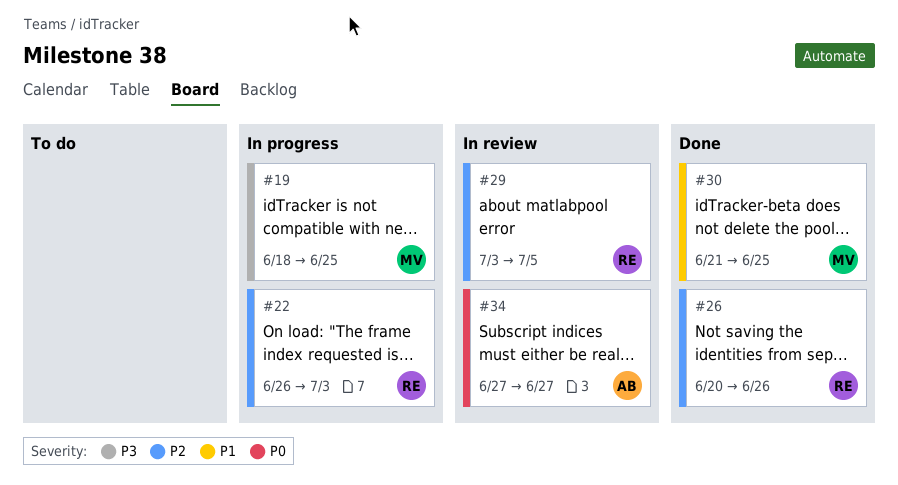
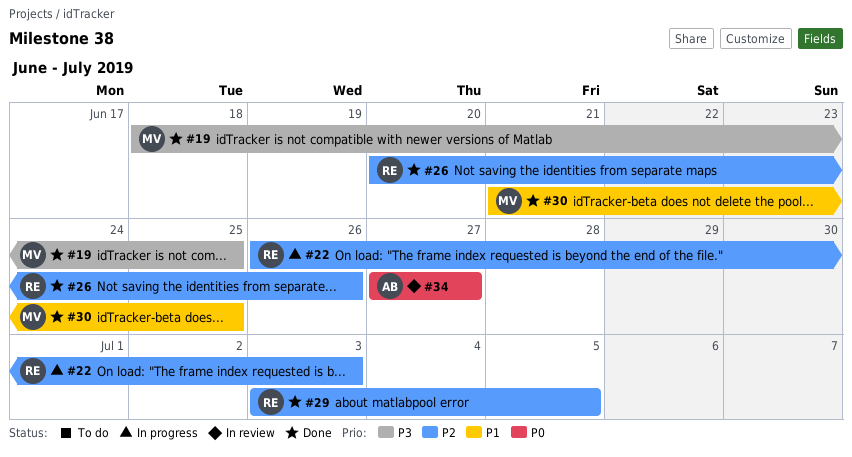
#19, status: In progress -> Done
#29, status: In review -> Done

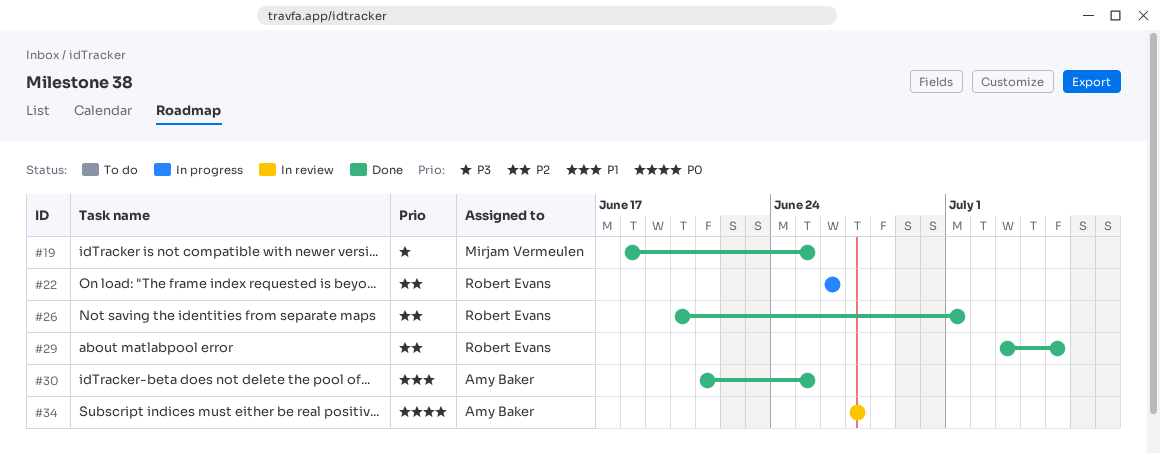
#22, due: Jul 3 -> Jun 26
#26, due: Jun 26 -> Jul 1
#30, owner: Mirjam Vermeulen -> Amy Baker

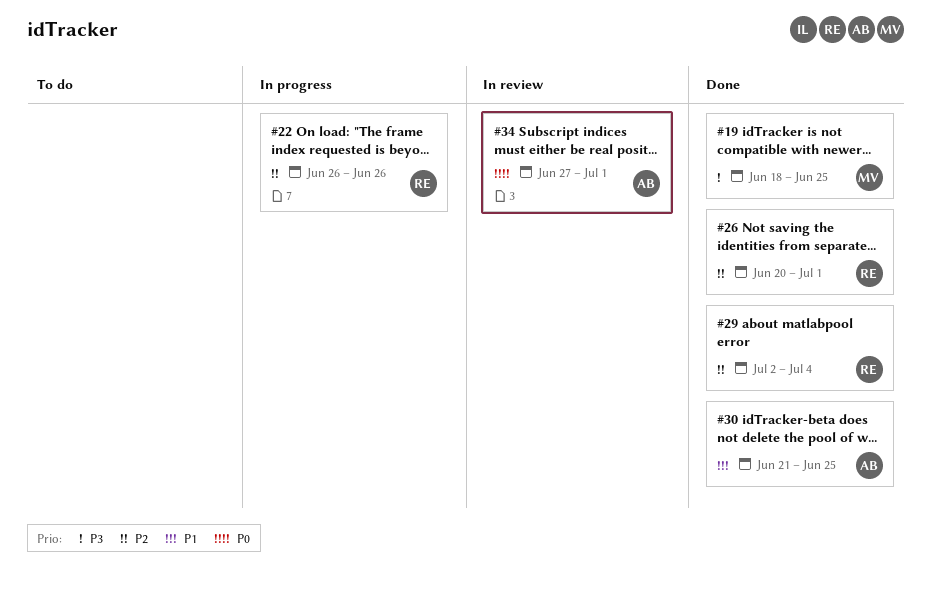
#29, start: Jul 3 -> Jul 2
#29, due: Jul 5 -> Jul 4
#34, due: Jun 27 -> Jul 1

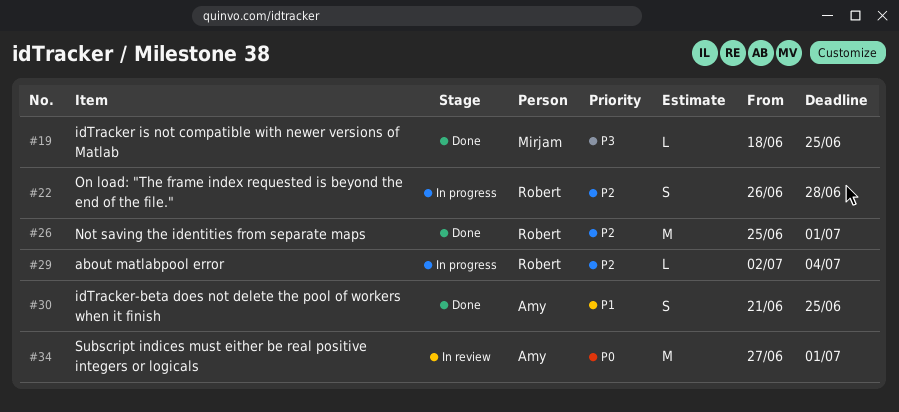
#22, due: Jun 26 -> Jun 28
#26, start: Jun 20 -> Jun 25
#29, status: Done -> In progress

